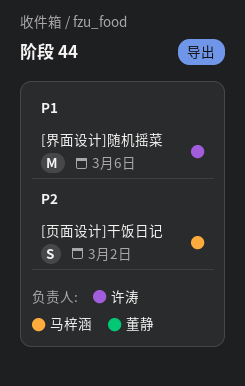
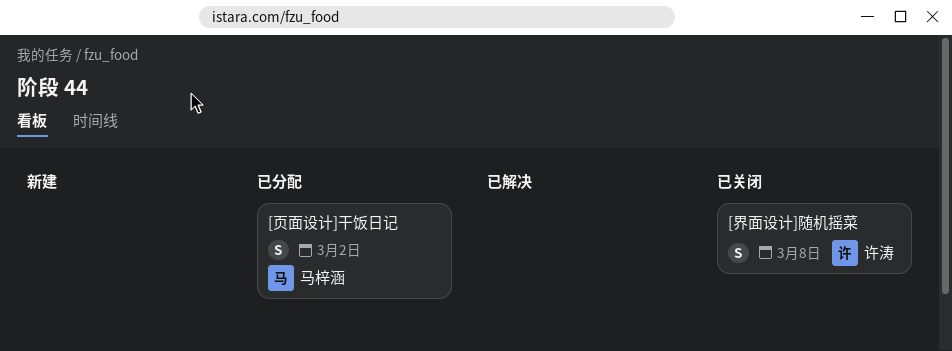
[界面设计]随机摇菜, estimate: M -> S
[界面设计]随机摇菜, due: Mar 6 -> Mar 8

